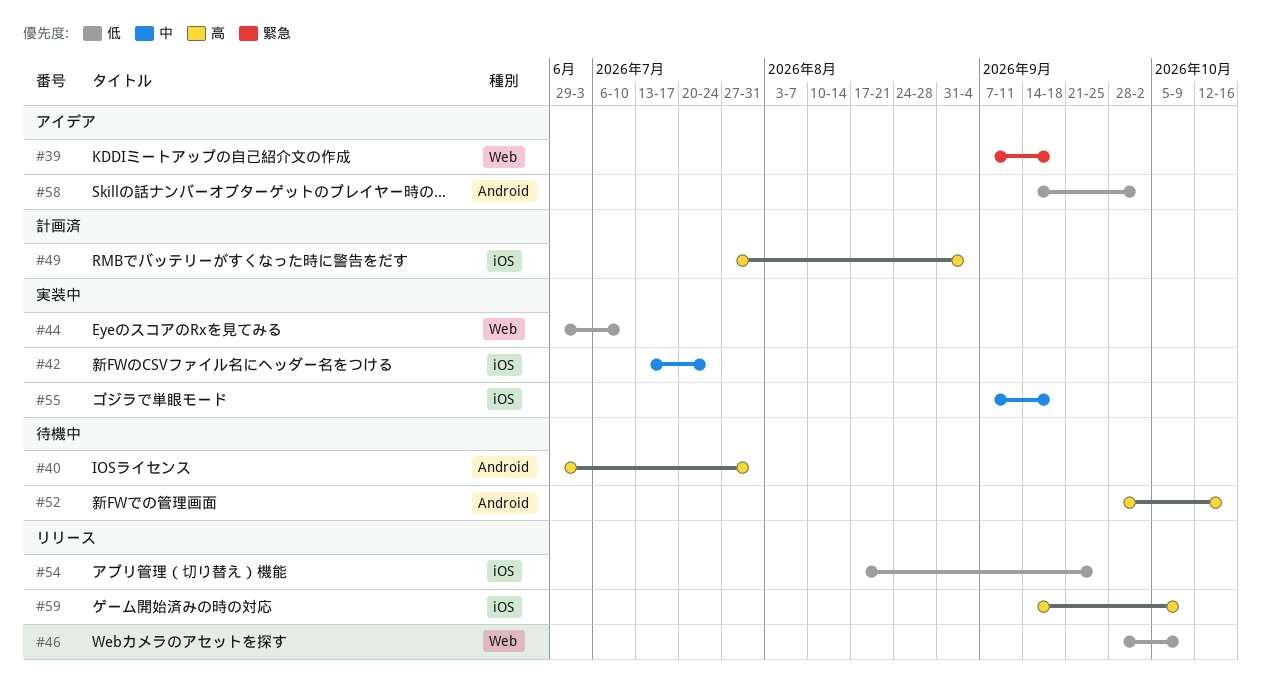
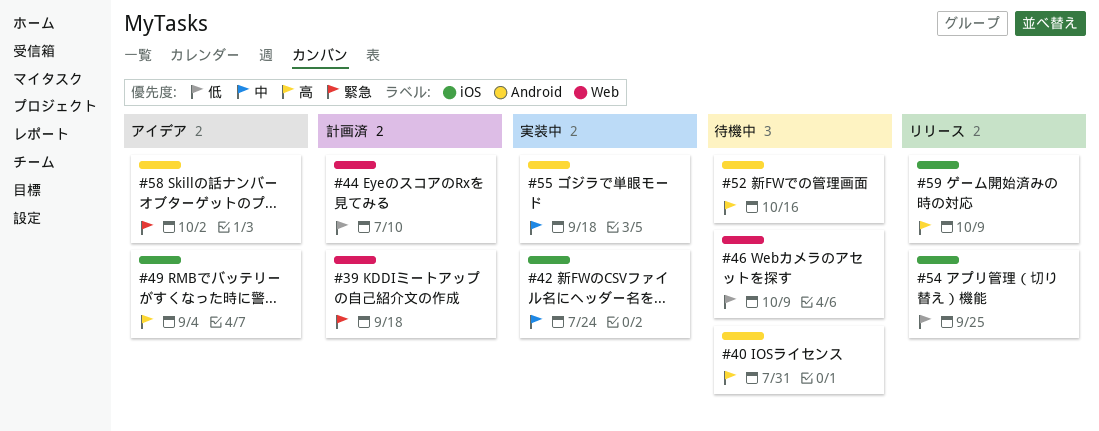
#39, status: アイデア -> 計画済
#44, status: 実装中 -> 計画済
#46, status: リリース -> 待機中
#49, status: 計画済 -> アイデア
#55, label: iOS -> Android
#58, priority: 低 -> 緊急

